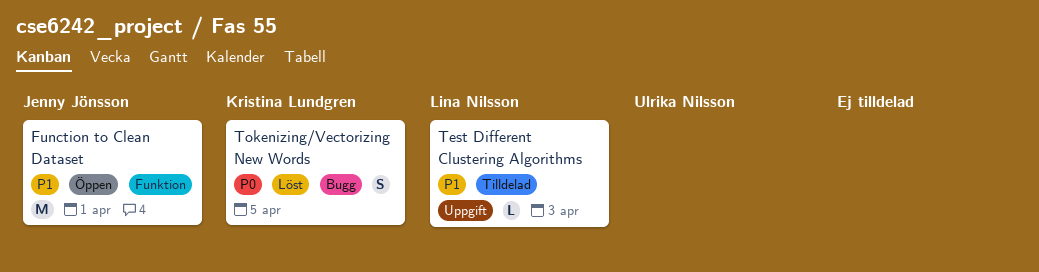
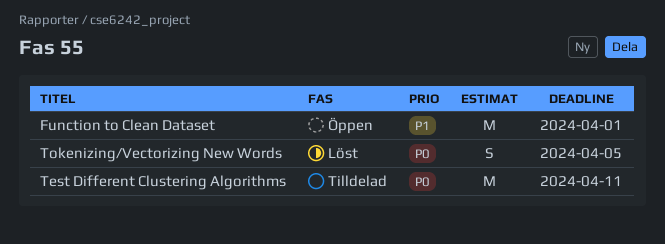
Test Different Clustering Algorithms, priority: P1 -> P0
Test Different Clustering Algorithms, estimate: L -> M
Test Different Clustering Algorithms, due: Apr 3 -> Apr 11

